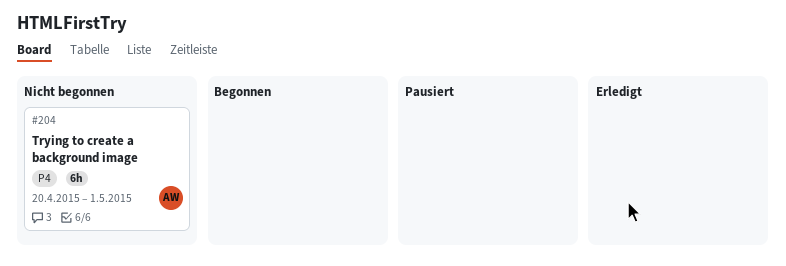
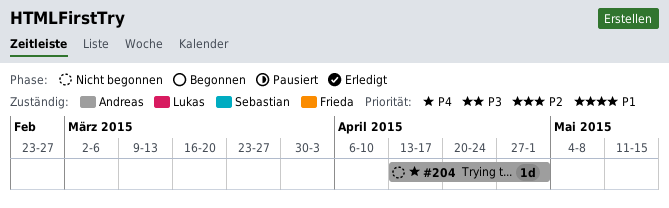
#204, estimate: 6h -> 1d
#204, start: Apr 20 -> Apr 13

